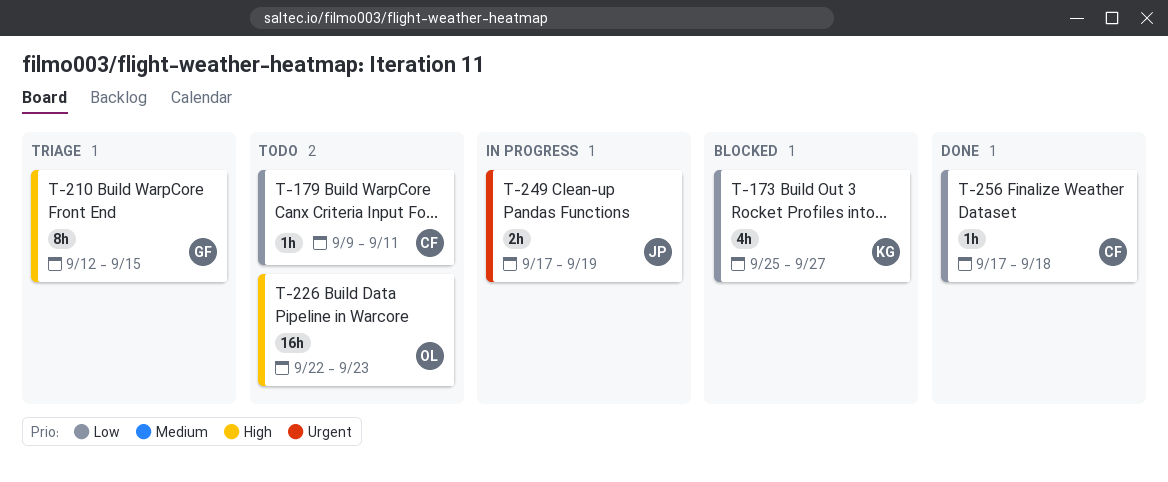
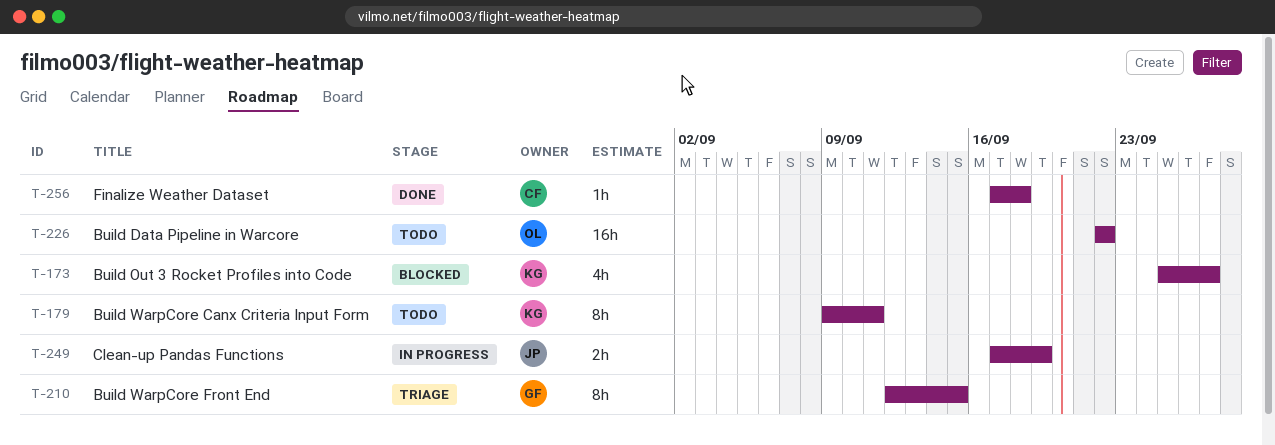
T-179, owner: CF -> KG
T-179, estimate: 1h -> 8h
T-226, due: Sep 23 -> Sep 22

